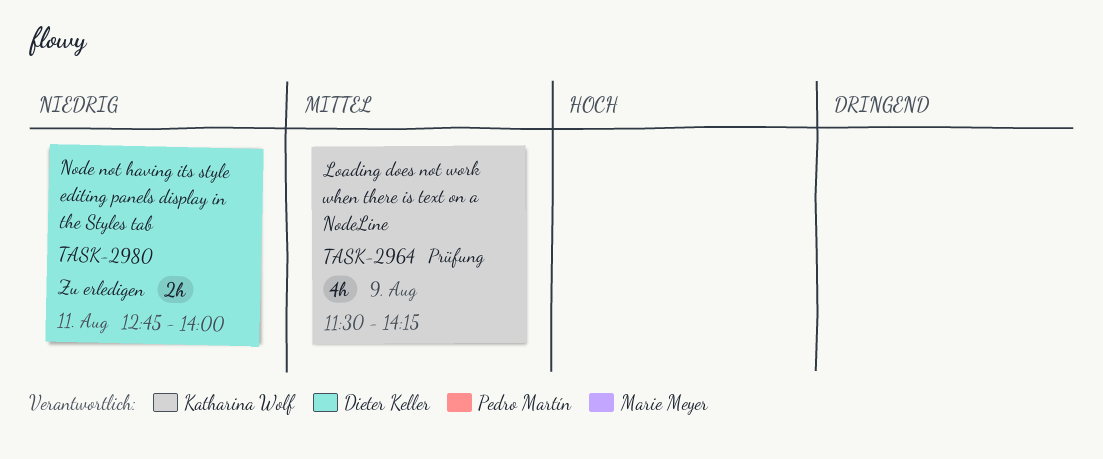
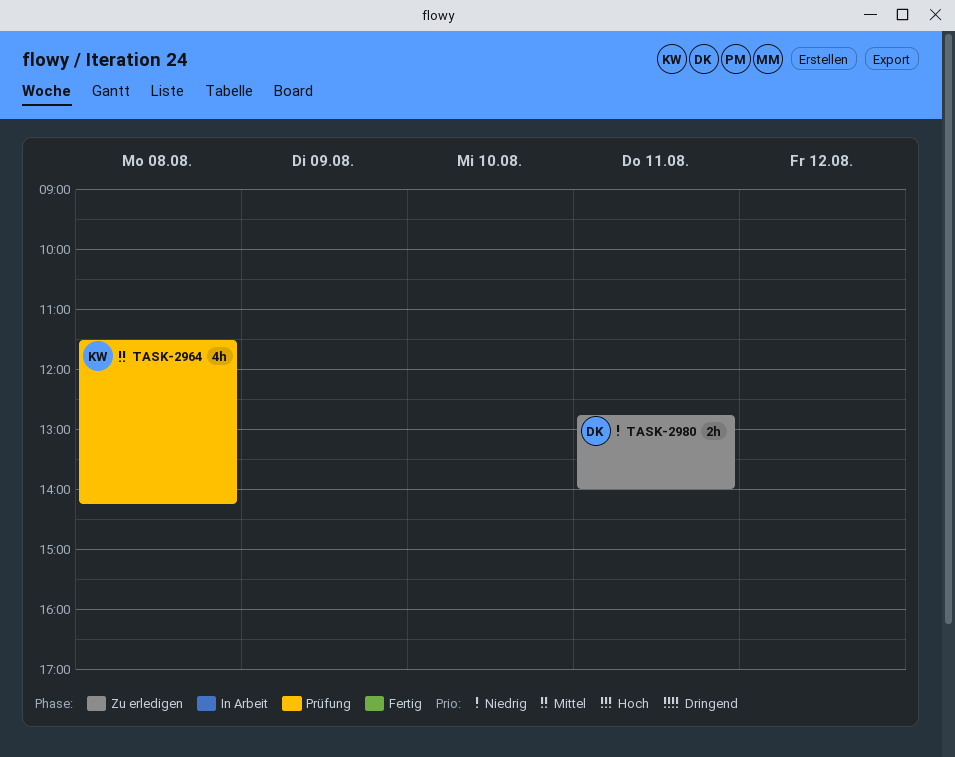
TASK-2964, day: Aug 9 -> Aug 8

